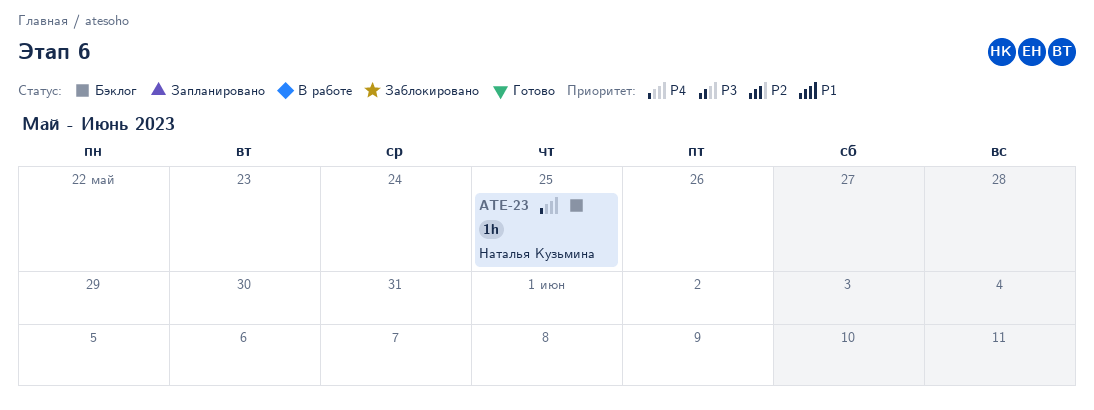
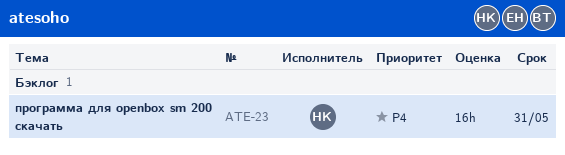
ATE-23, estimate: 1h -> 16h
ATE-23, due: May 25 -> May 31

